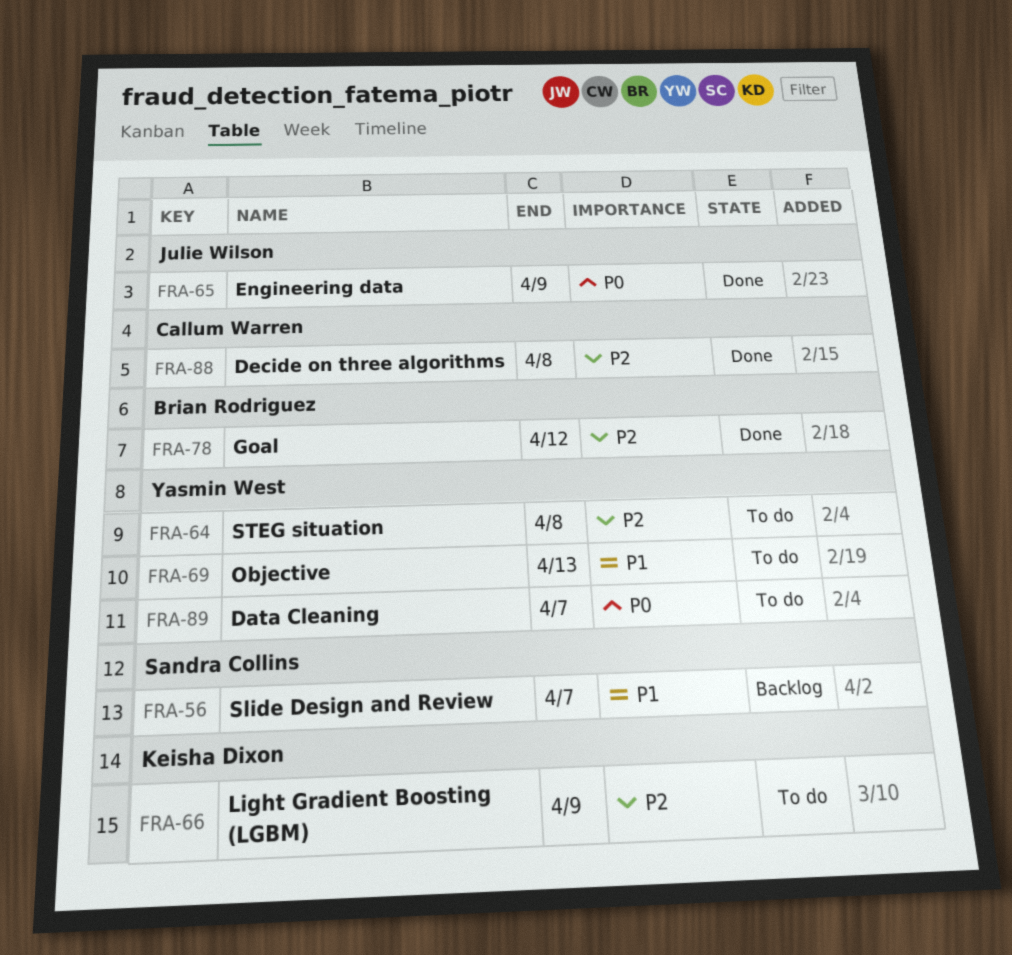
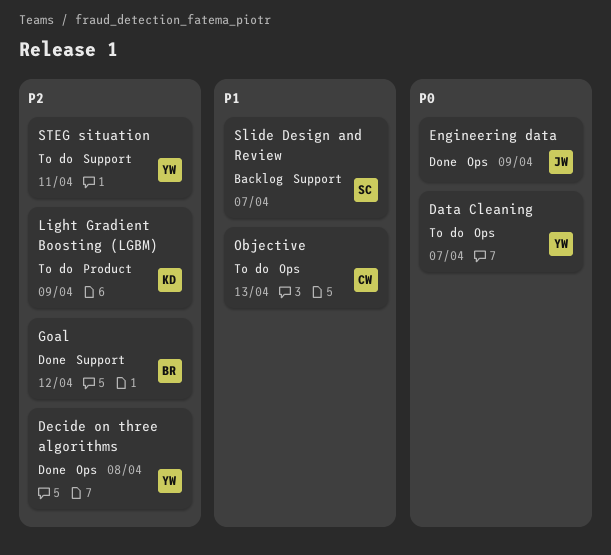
Decide on three algorithms, owner: Callum Warren -> Yasmin West
Objective, owner: Yasmin West -> Callum Warren
STEG situation, due: Apr 8 -> Apr 11

